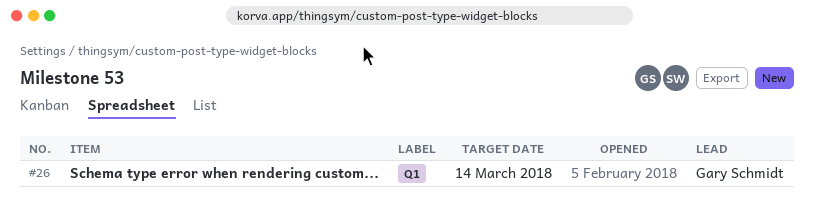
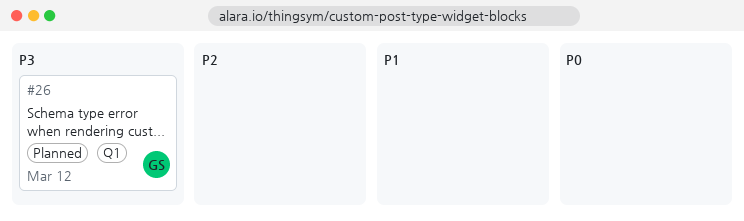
#26, due: Mar 14 -> Mar 12

